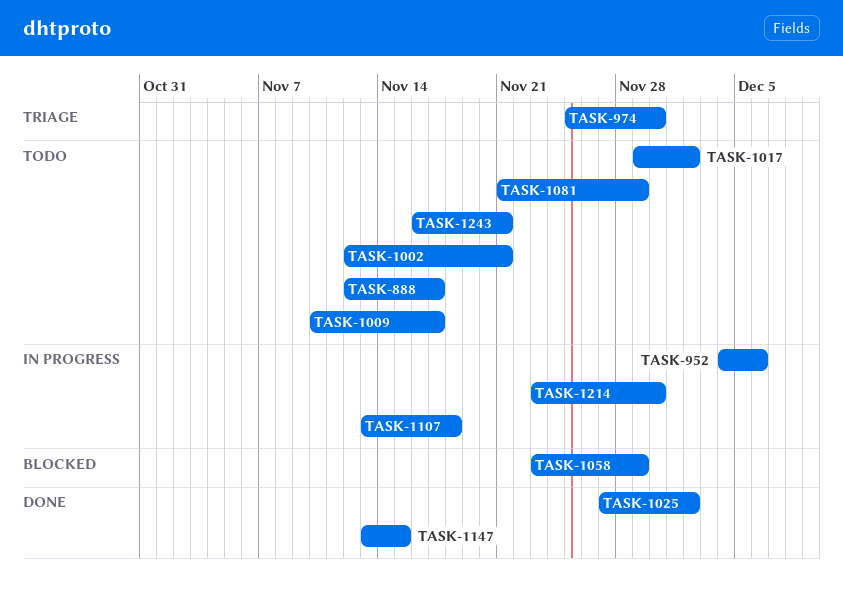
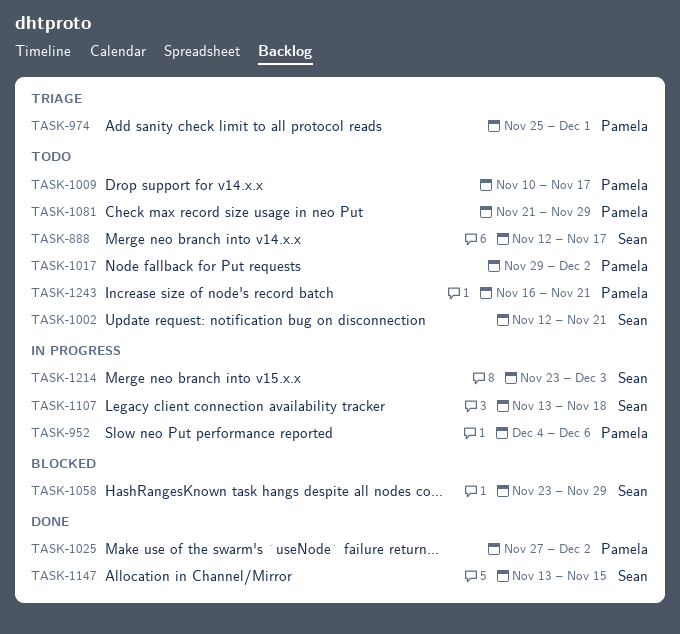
TASK-974, due: Nov 30 -> Dec 1
TASK-1214, due: Nov 30 -> Dec 3

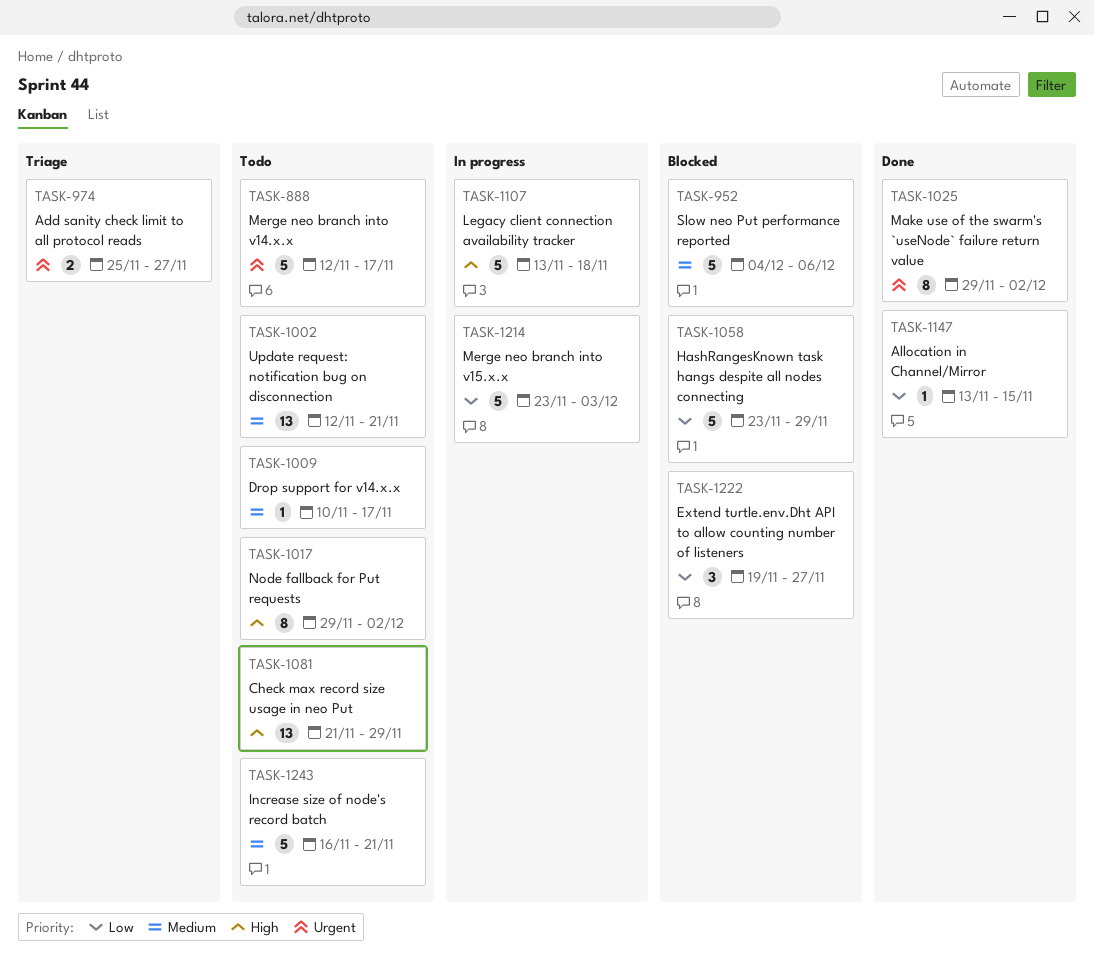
TASK-952, status: In progress -> Blocked
TASK-974, due: Dec 1 -> Nov 27
TASK-1025, start: Nov 27 -> Nov 29
TASK-1222: none -> present

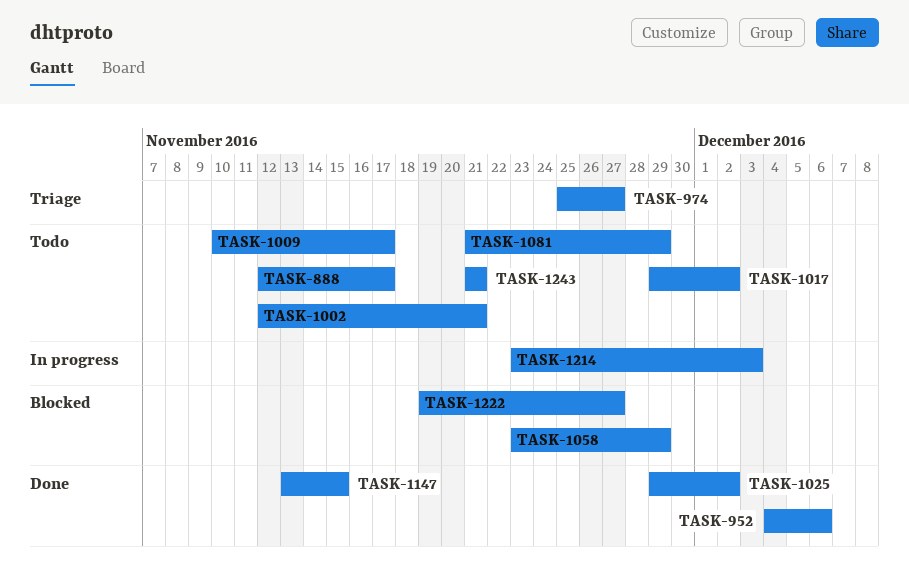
TASK-952, status: Blocked -> Done
TASK-1107: present -> none
TASK-1243, start: Nov 16 -> Nov 21

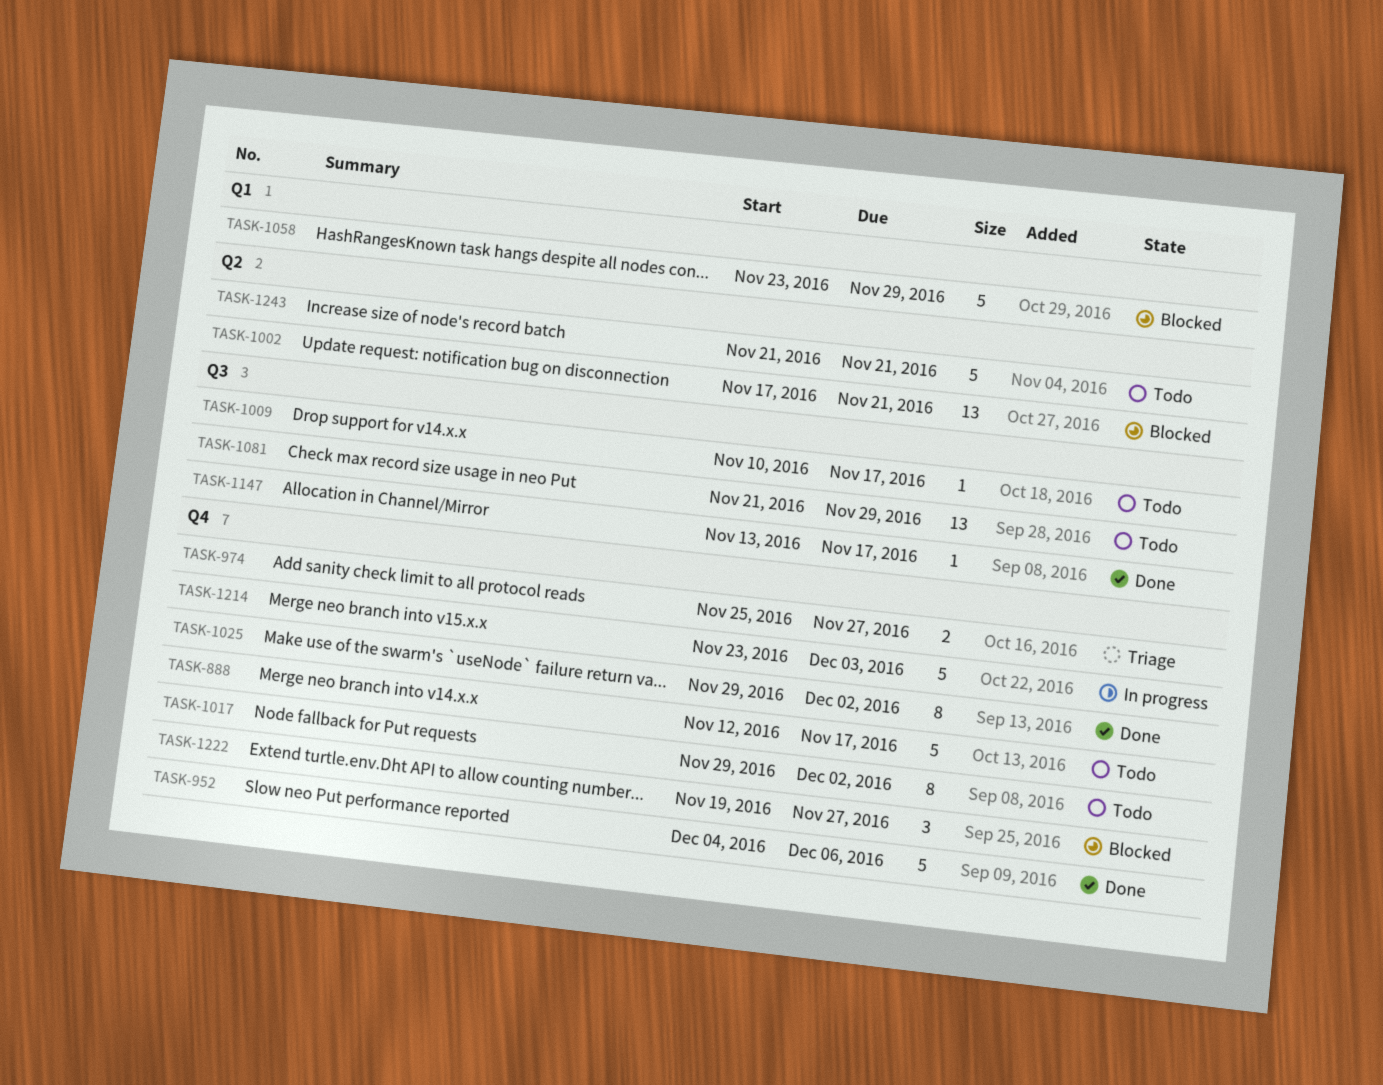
TASK-1002, status: Todo -> Blocked
TASK-1002, start: Nov 12 -> Nov 17
TASK-1147, due: Nov 15 -> Nov 17

